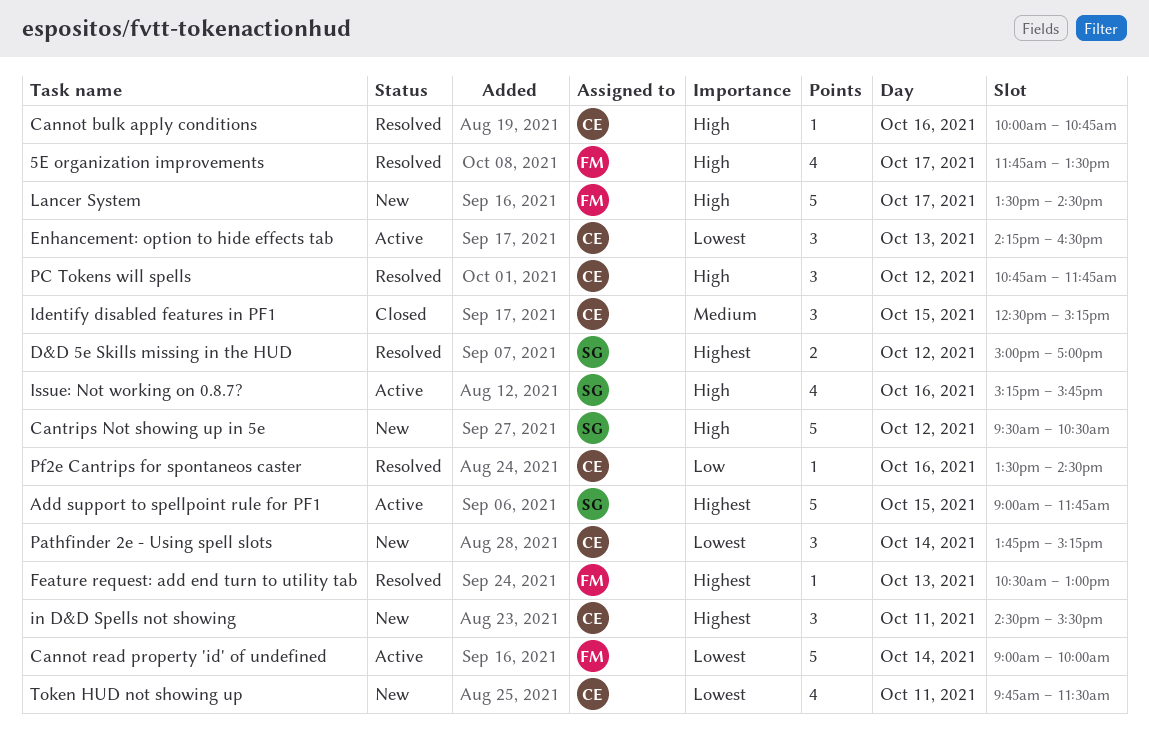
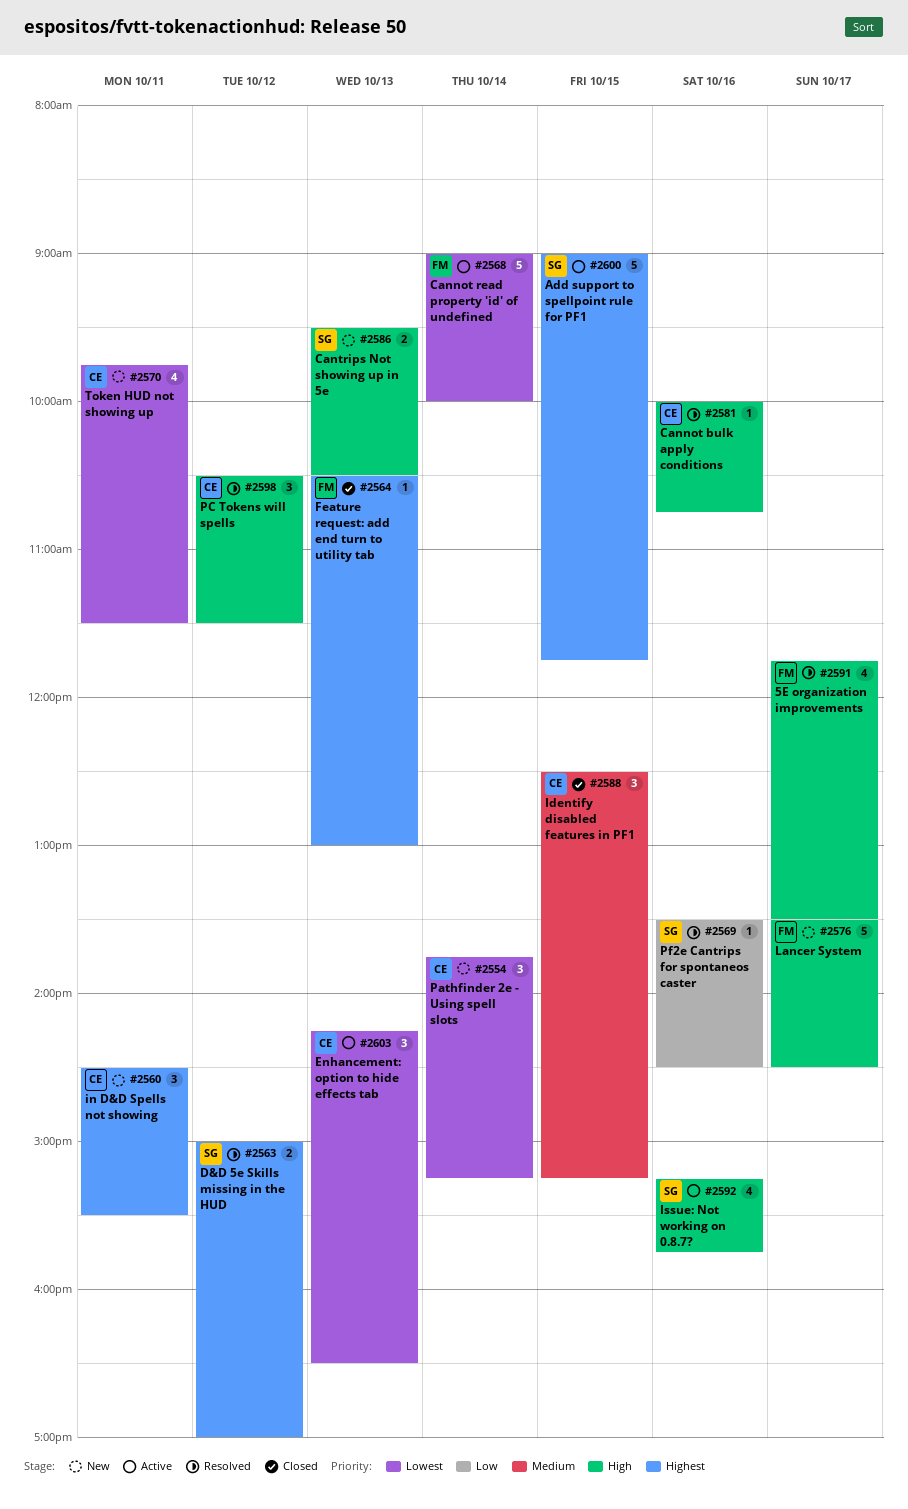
Cantrips Not showing up in 5e, estimate: 5 -> 2
Cantrips Not showing up in 5e, day: Oct 12 -> Oct 13
Feature request: add end turn to utility tab, status: Resolved -> Closed
PC Tokens will spells, begins: 10:45 -> 10:30
PC Tokens will spells, ends: 11:45 -> 11:30
Pf2e Cantrips for spontaneos caster, owner: CE -> SG

